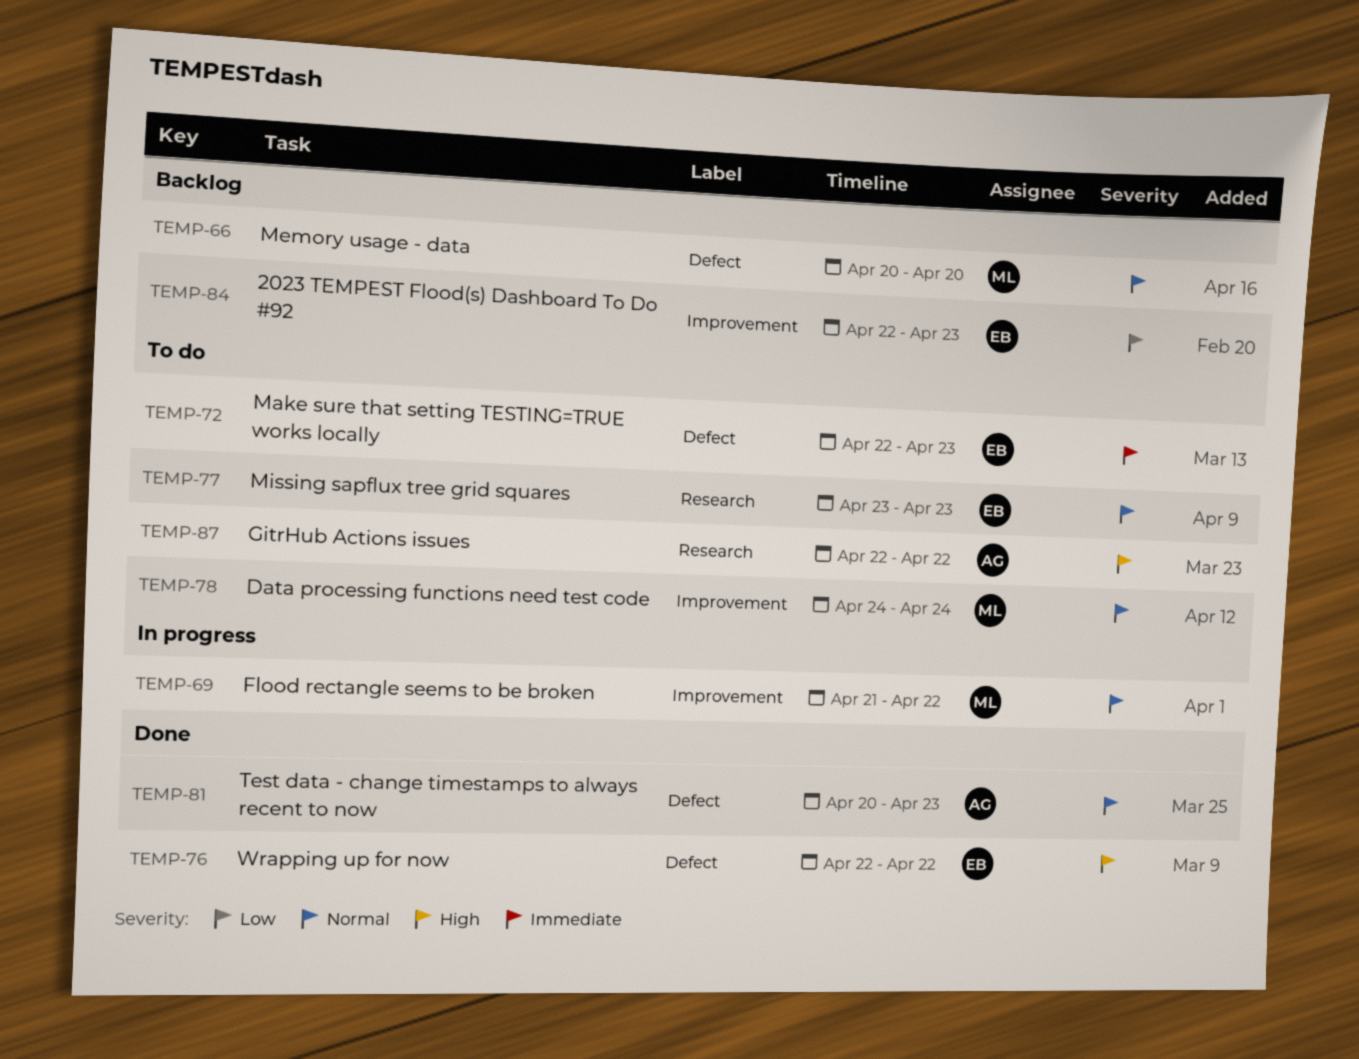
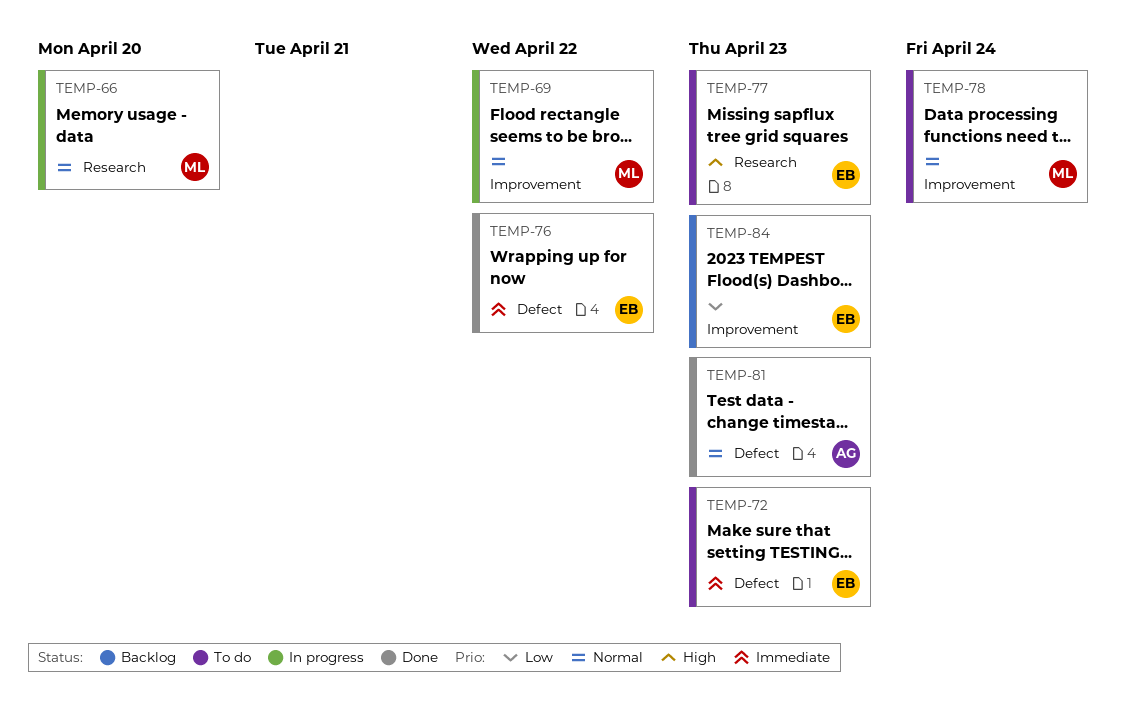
TEMP-66, status: Backlog -> In progress
TEMP-66, label: Defect -> Research
TEMP-76, priority: High -> Immediate
TEMP-77, priority: Normal -> High
TEMP-87: present -> none

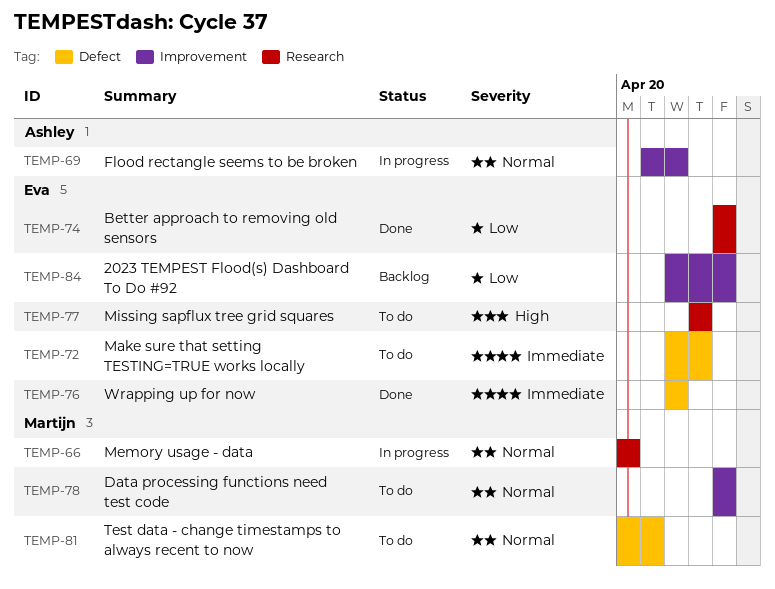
TEMP-69, owner: Martijn -> Ashley
TEMP-74: none -> present
TEMP-81, status: Done -> To do
TEMP-81, owner: Ashley -> Martijn
TEMP-81, due: Apr 23 -> Apr 21
TEMP-84, due: Apr 23 -> Apr 24

